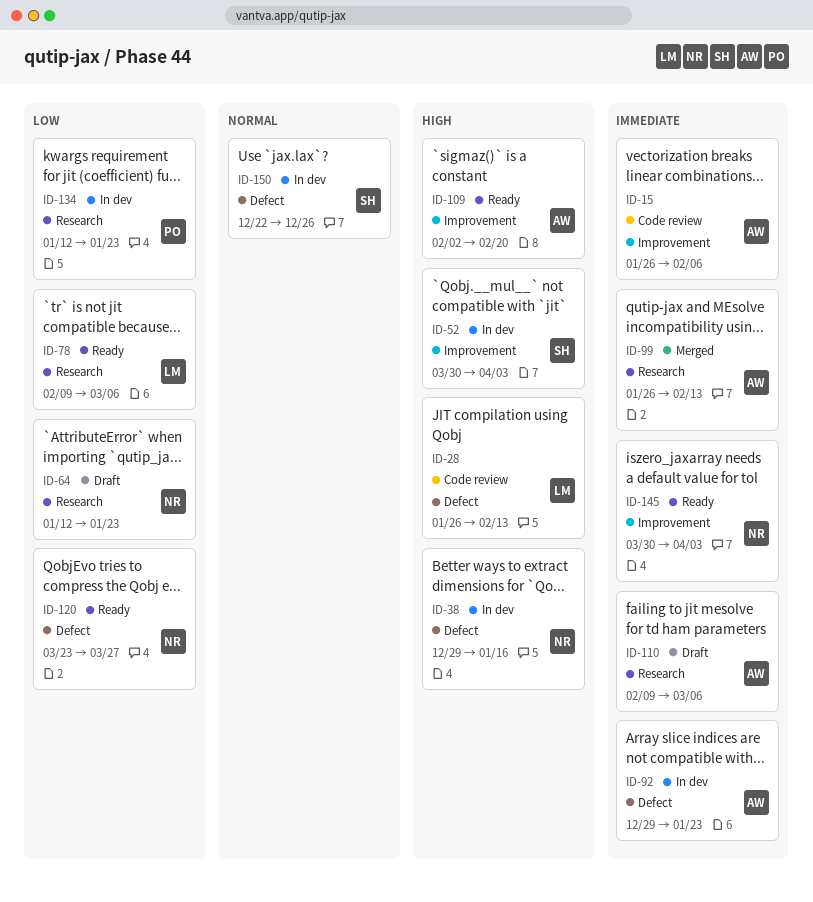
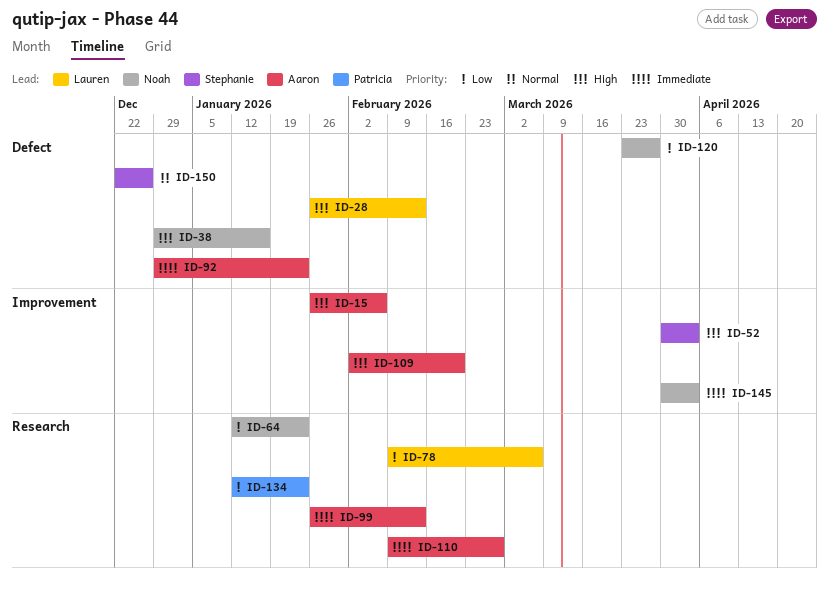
ID-15, priority: Immediate -> High
ID-110, due: Mar 6 -> Feb 27

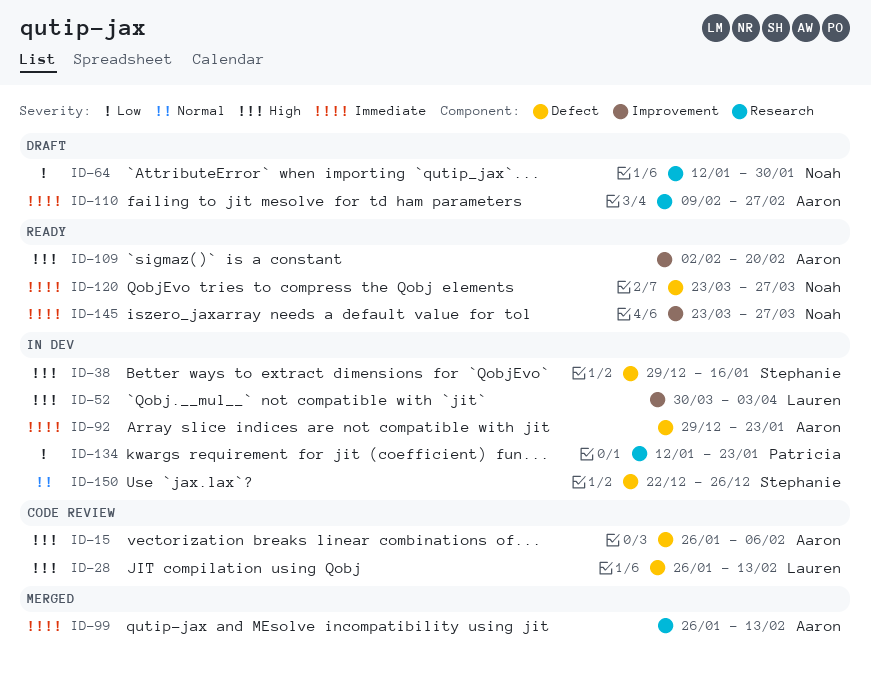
ID-15, label: Improvement -> Defect
ID-38, owner: Noah -> Stephanie
ID-52, owner: Stephanie -> Lauren
ID-64, due: Jan 23 -> Jan 30
ID-78: present -> none
ID-120, priority: Low -> Immediate
ID-145, start: Mar 30 -> Mar 23
ID-145, due: Apr 3 -> Mar 27

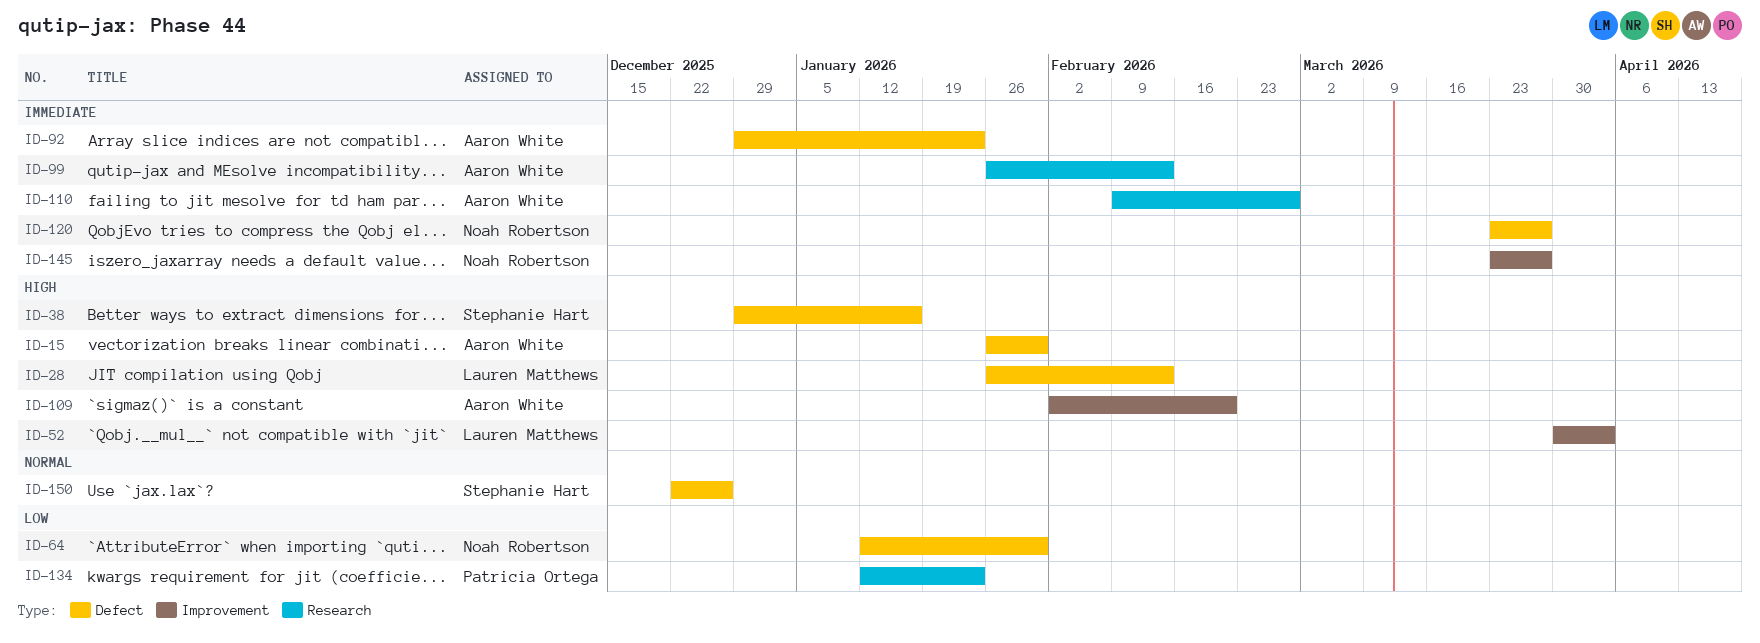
ID-15, due: Feb 6 -> Jan 30
ID-64, label: Research -> Defect

